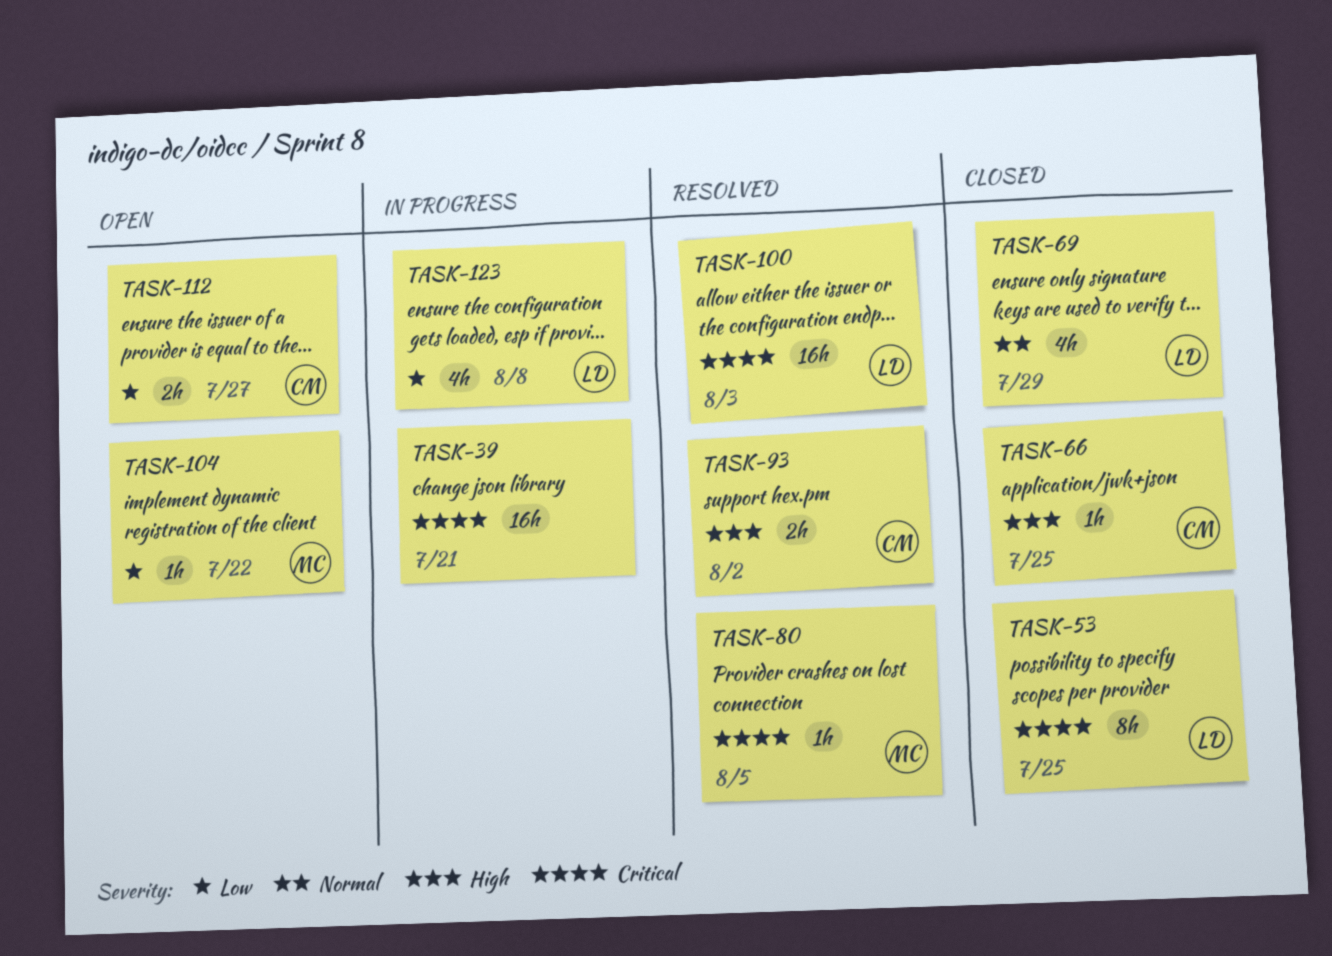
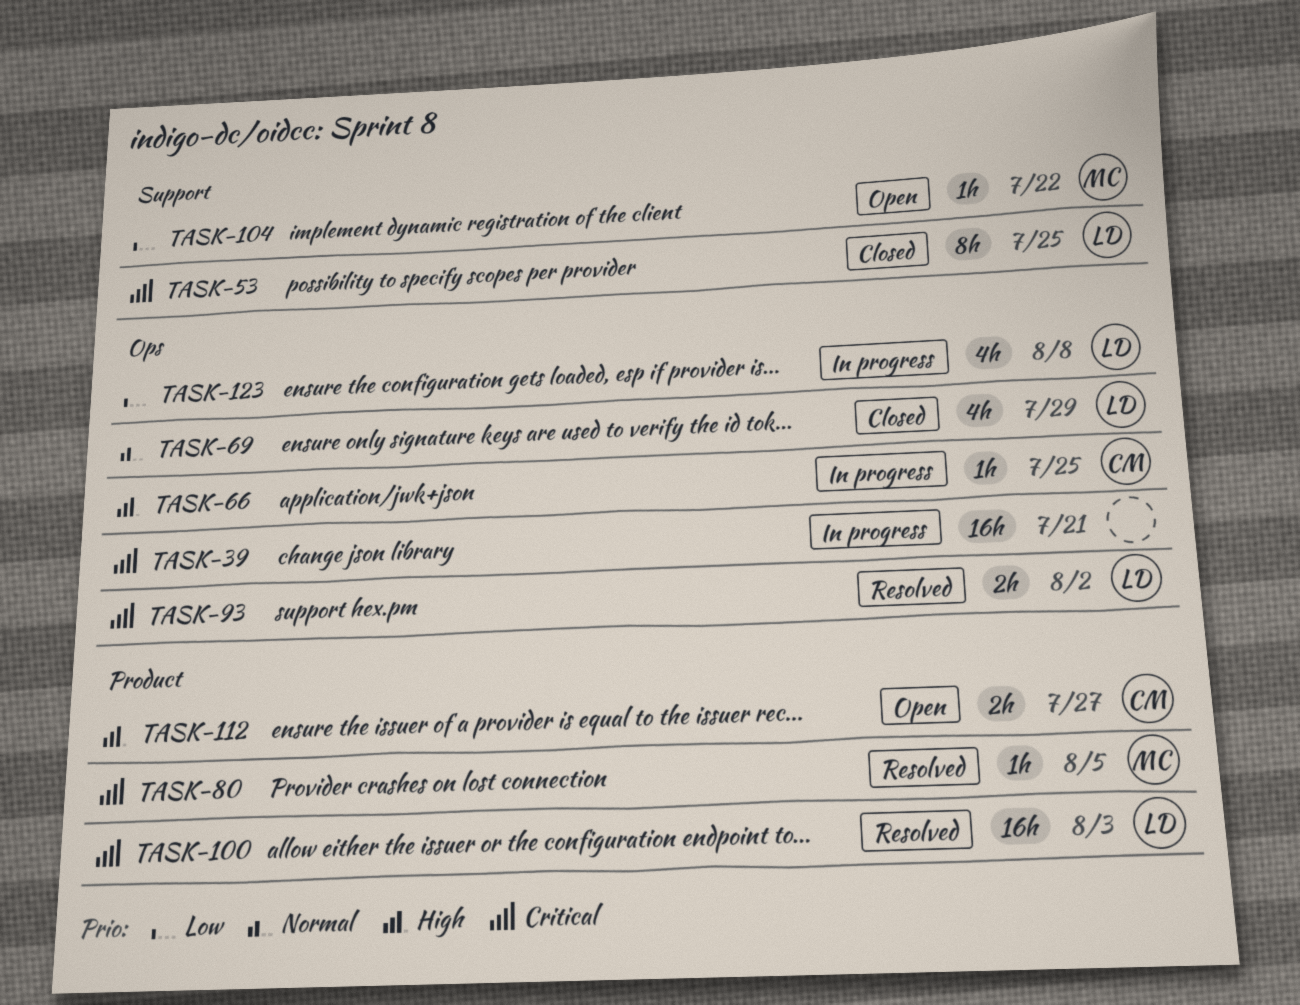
TASK-66, status: Closed -> In progress
TASK-93, owner: CM -> LD
TASK-93, priority: High -> Critical
TASK-112, priority: Low -> High

